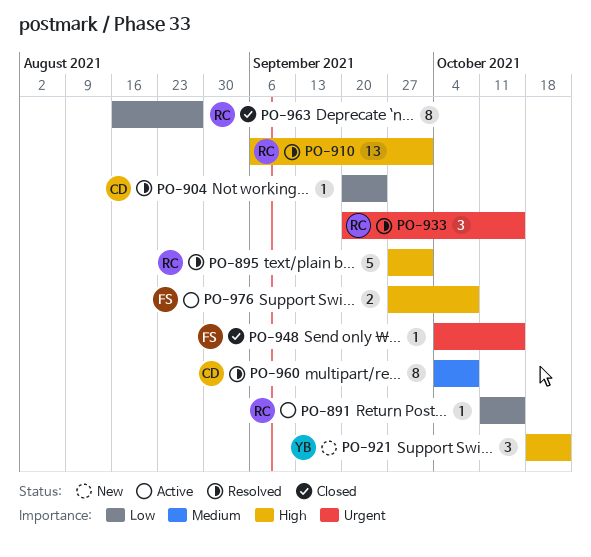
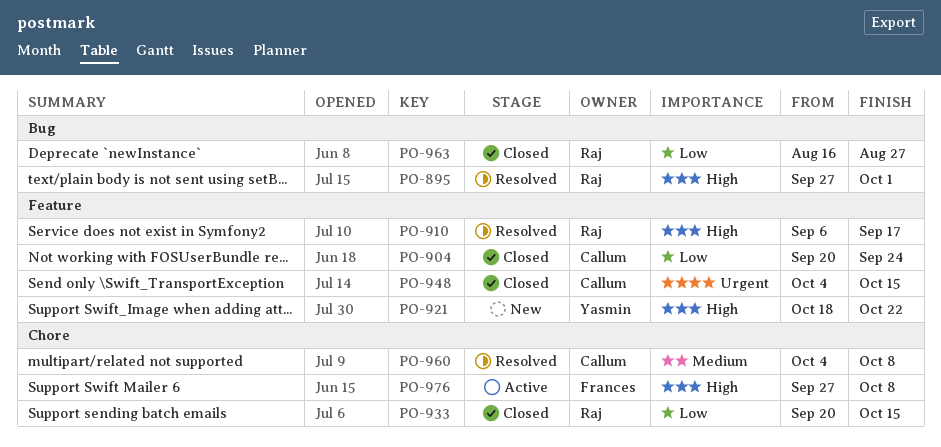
PO-891: present -> none
PO-904, status: Resolved -> Closed
PO-910, due: Oct 1 -> Sep 17
PO-933, status: Resolved -> Closed
PO-933, priority: Urgent -> Low
PO-948, owner: Frances -> Callum

